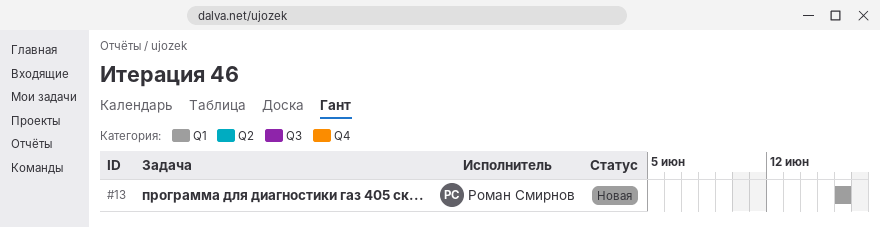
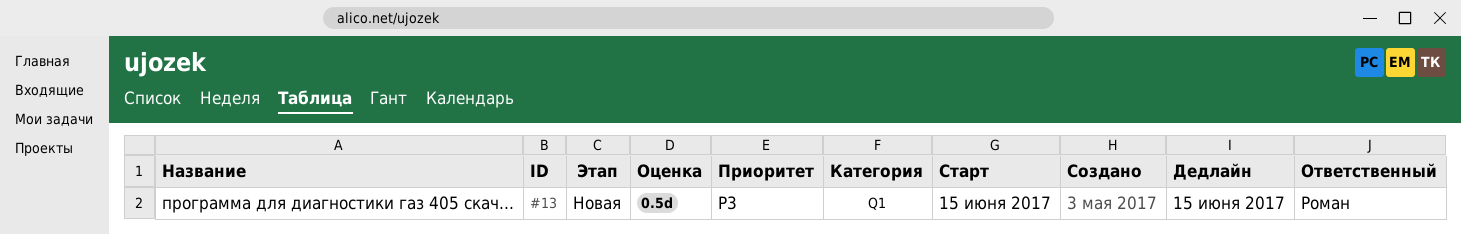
#13, start: Jun 16 -> Jun 15
#13, due: Jun 16 -> Jun 15

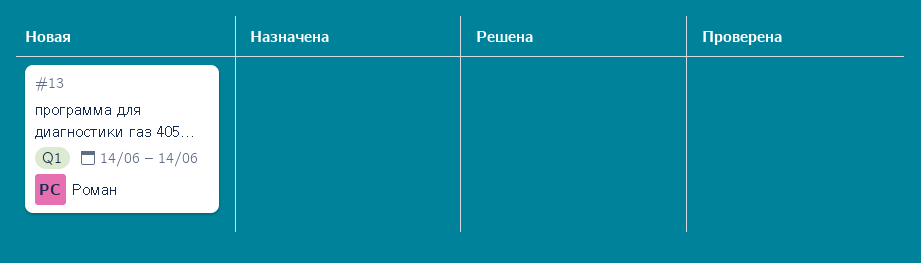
#13, start: Jun 15 -> Jun 14
#13, due: Jun 15 -> Jun 14

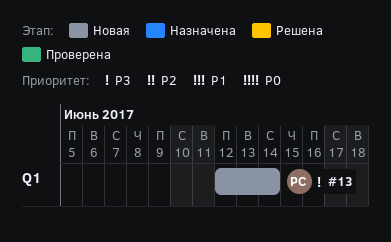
#13, start: Jun 14 -> Jun 12

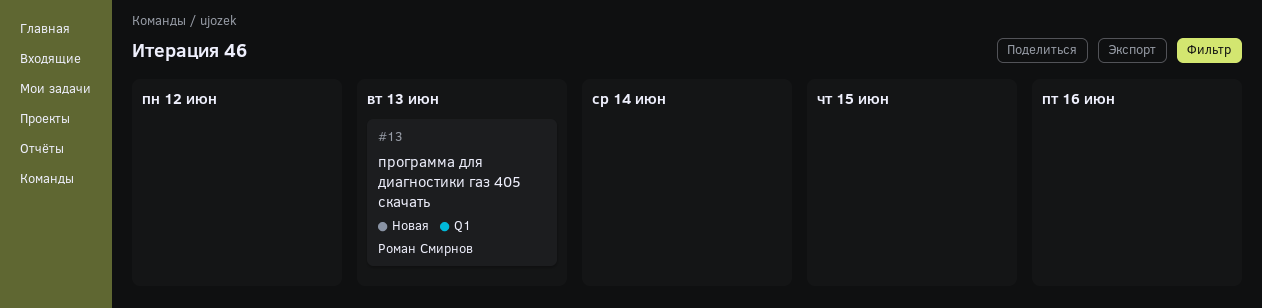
#13, due: Jun 14 -> Jun 13

